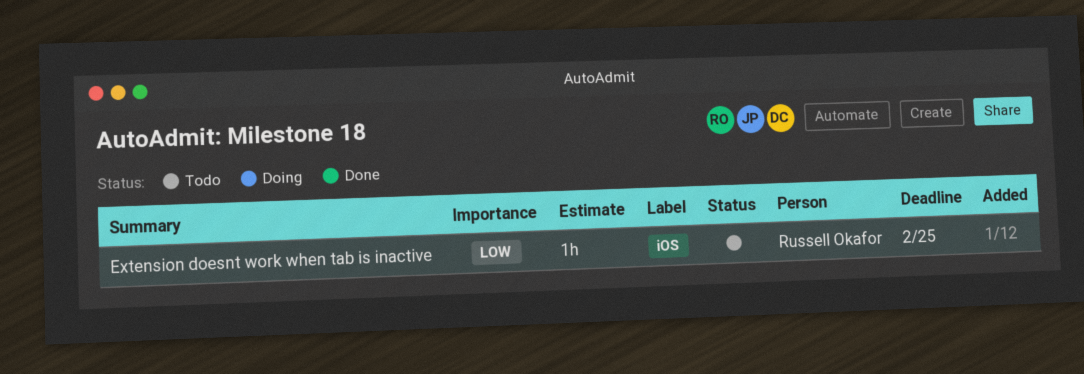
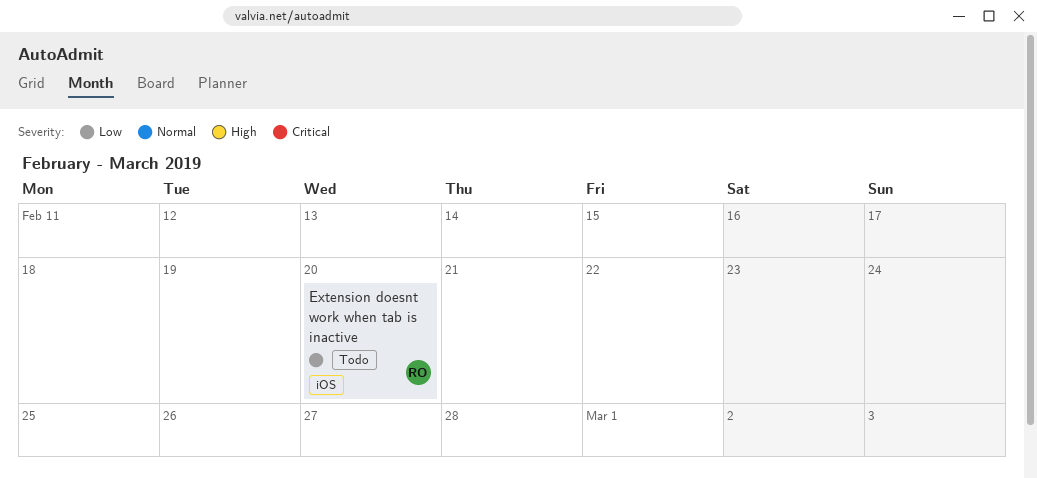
Extension doesnt work when tab is inactive, due: Feb 25 -> Feb 20

